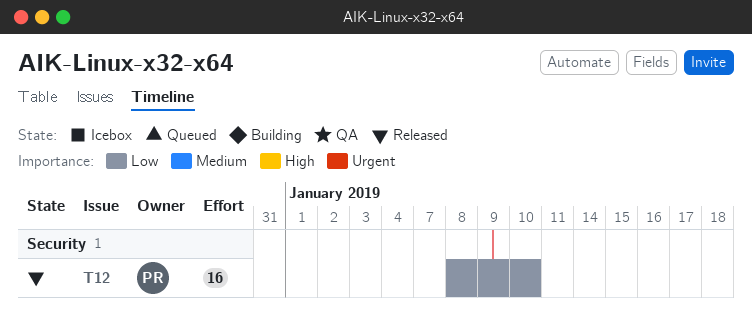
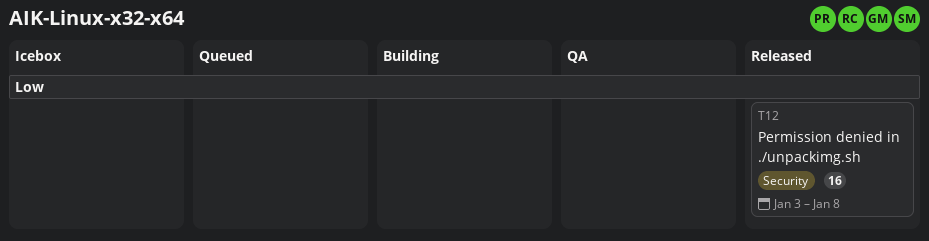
T12, start: Jan 8 -> Jan 3
T12, due: Jan 10 -> Jan 8

